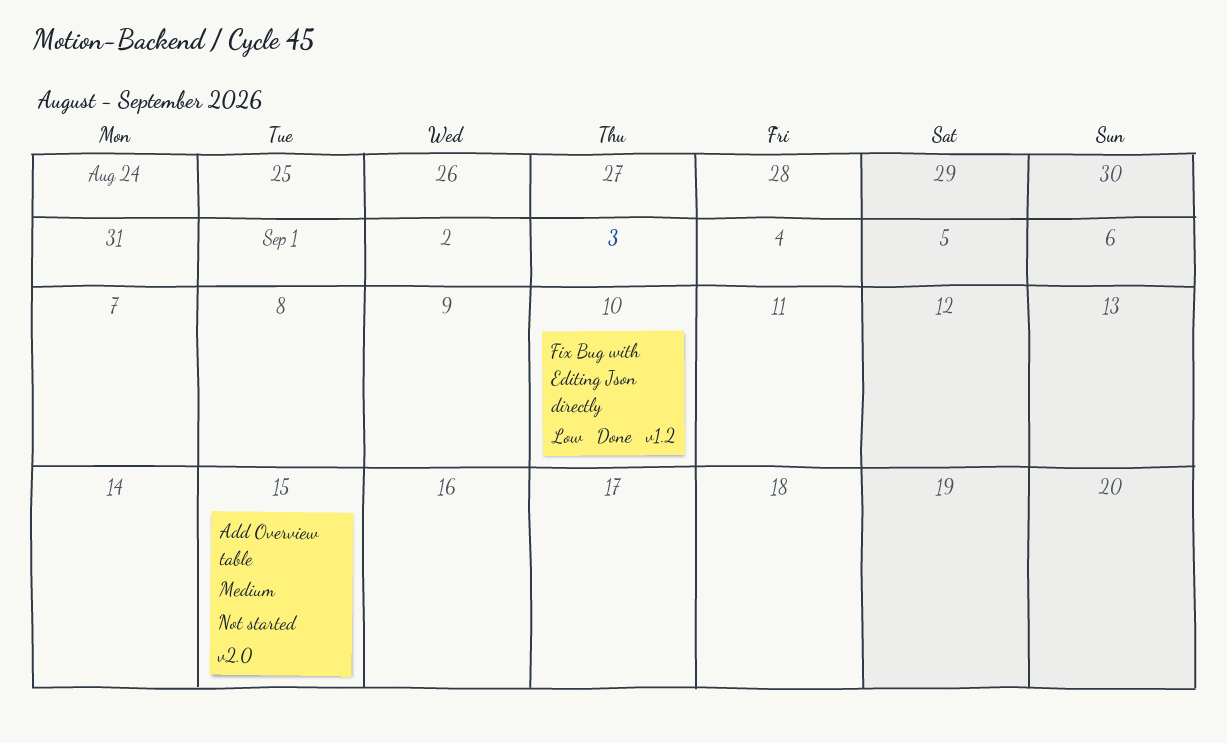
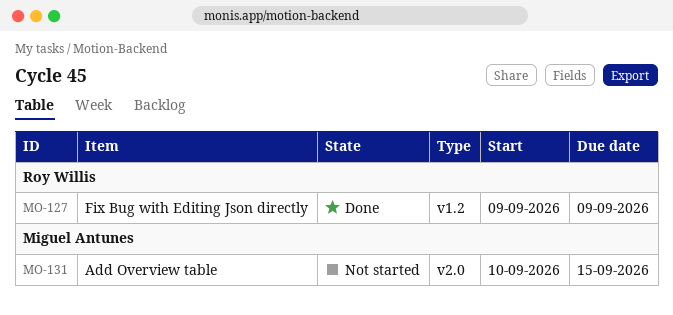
Fix Bug with Editing Json directly, due: Sep 10 -> Sep 9

